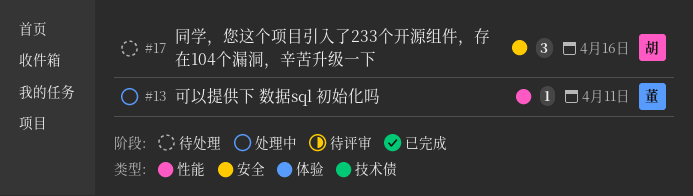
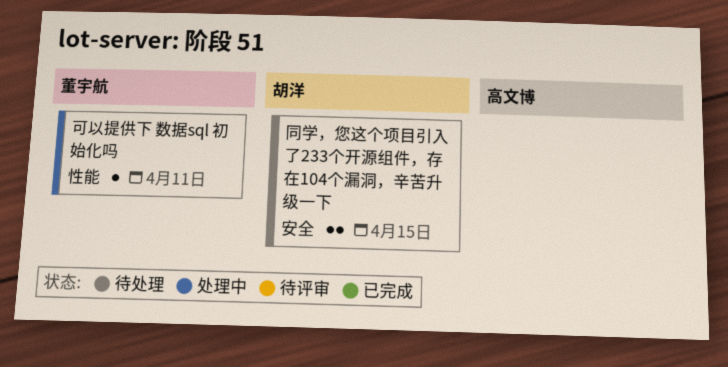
同学，您这个项目引入了233个开源组件，存在104个漏洞，辛苦升级一下, estimate: 3 -> 2
同学，您这个项目引入了233个开源组件，存在104个漏洞，辛苦升级一下, due: Apr 16 -> Apr 15

